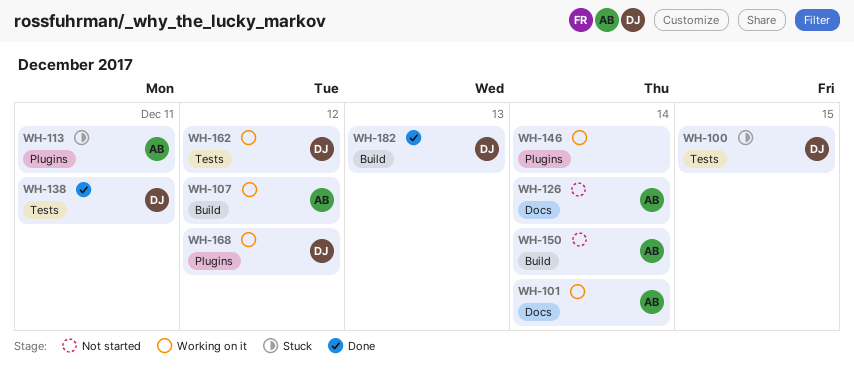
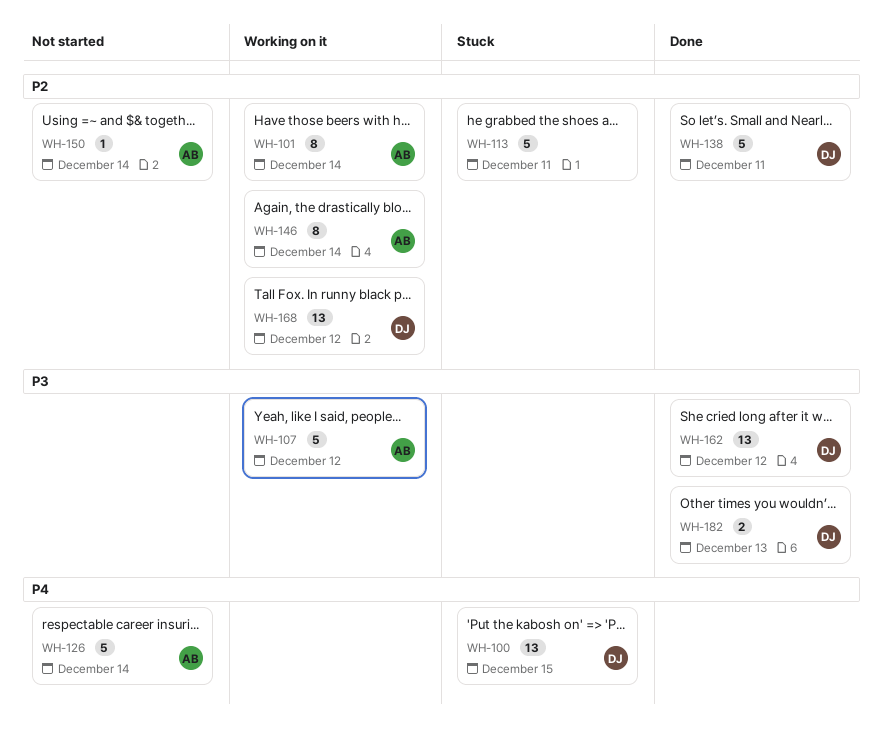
WH-113, owner: AB -> none
WH-146, owner: none -> AB
WH-162, status: Working on it -> Done

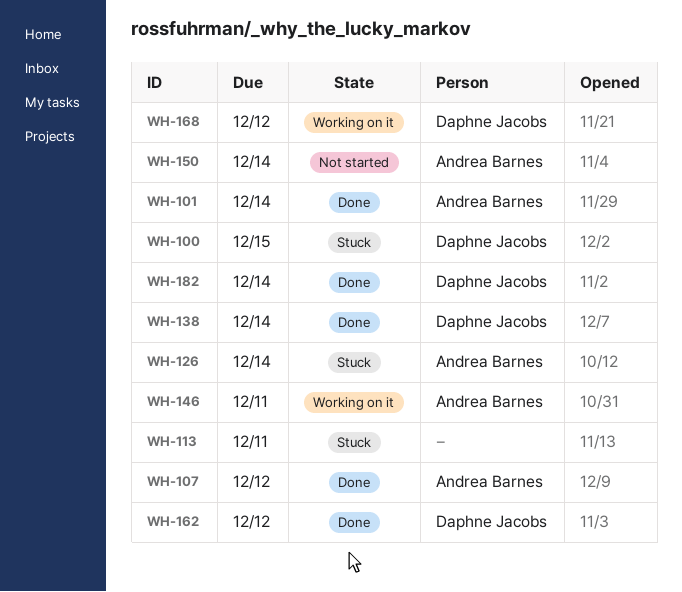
WH-101, status: Working on it -> Done
WH-107, status: Working on it -> Done
WH-126, status: Not started -> Stuck
WH-138, due: Dec 11 -> Dec 14
WH-146, due: Dec 14 -> Dec 11
WH-182, due: Dec 13 -> Dec 14

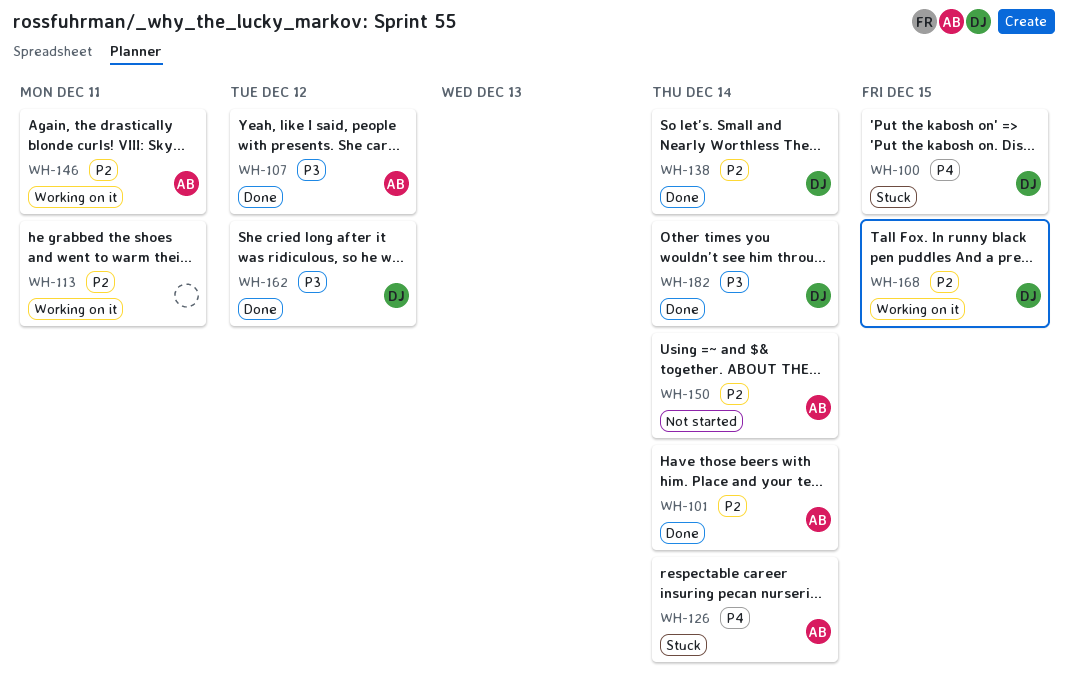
WH-113, status: Stuck -> Working on it
WH-168, due: Dec 12 -> Dec 15

